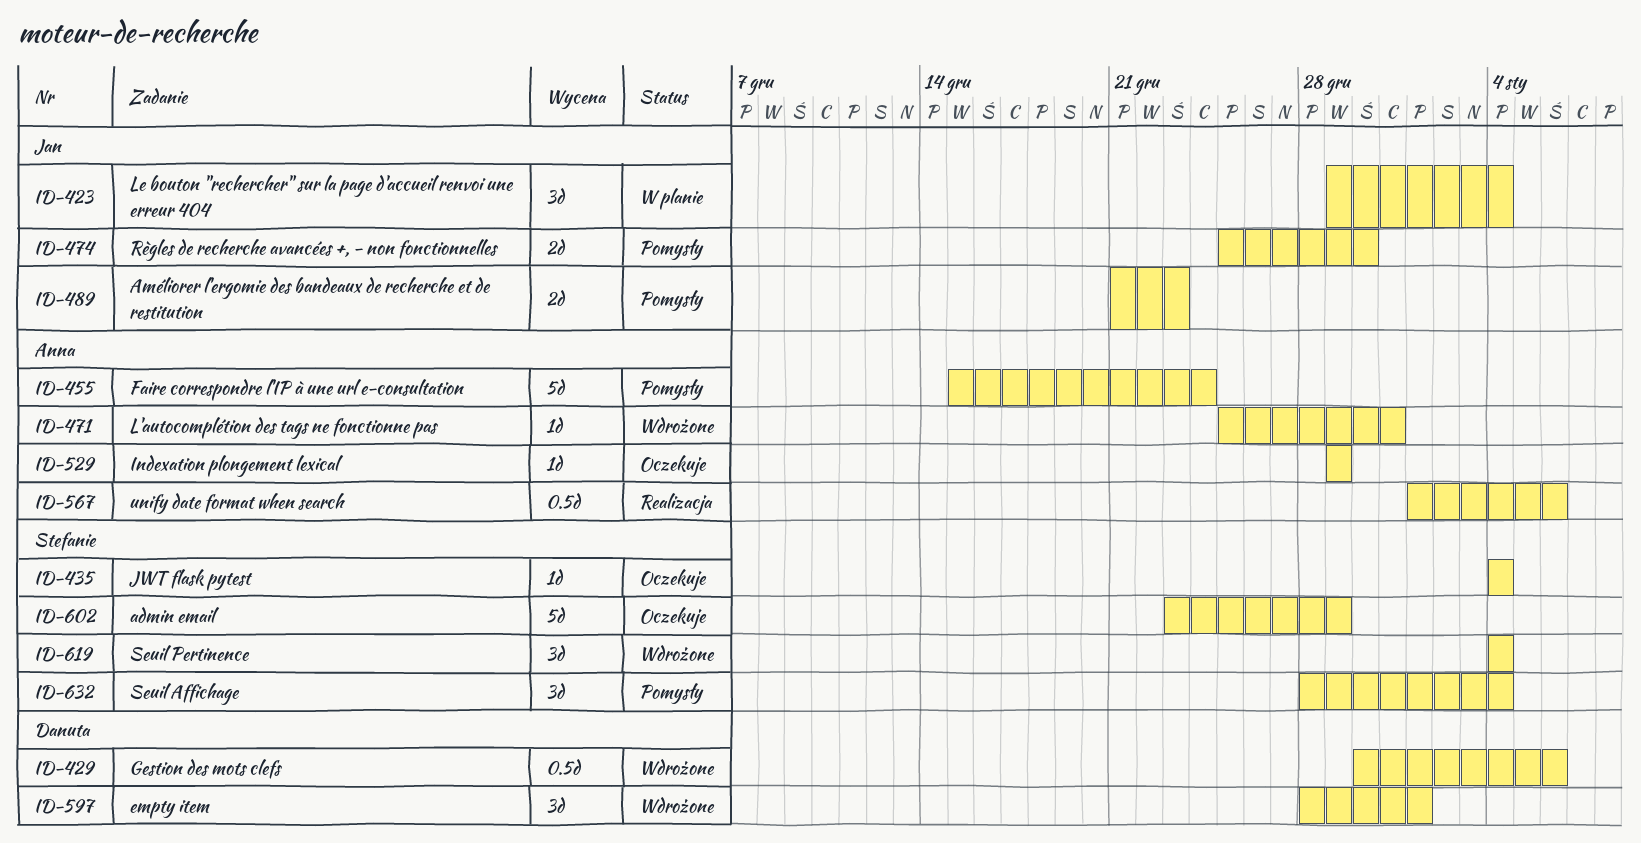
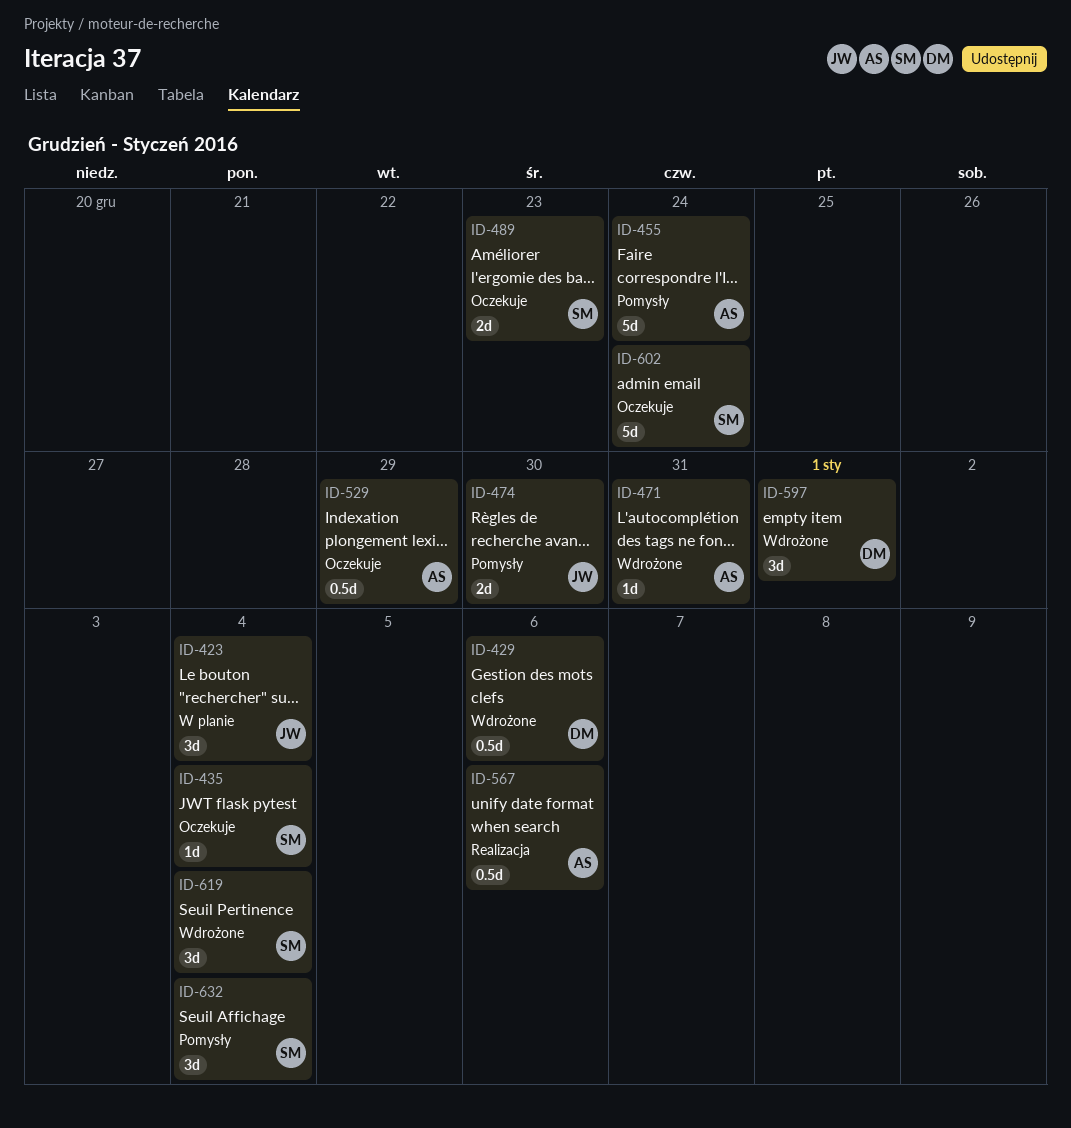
ID-489, status: Pomysły -> Oczekuje
ID-489, owner: Jan -> Stefanie
ID-529, estimate: 1d -> 0.5d
ID-602, due: Dec 29 -> Dec 24

